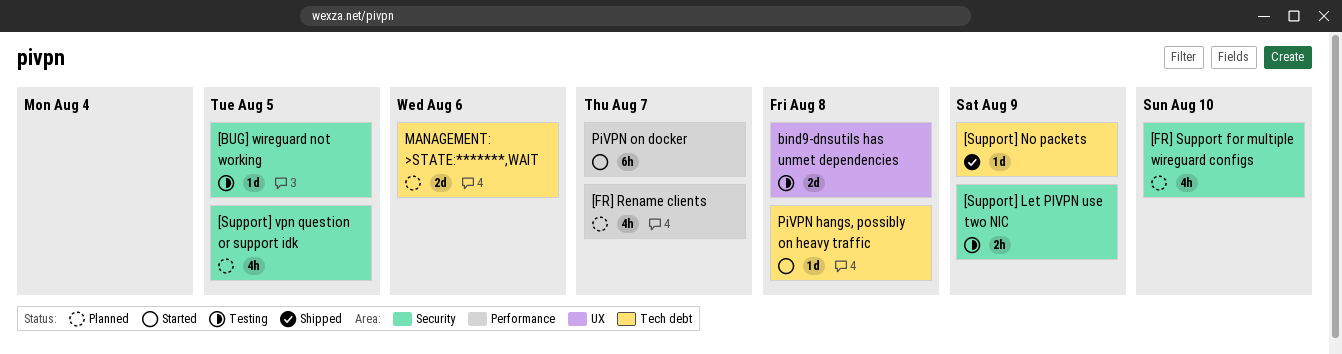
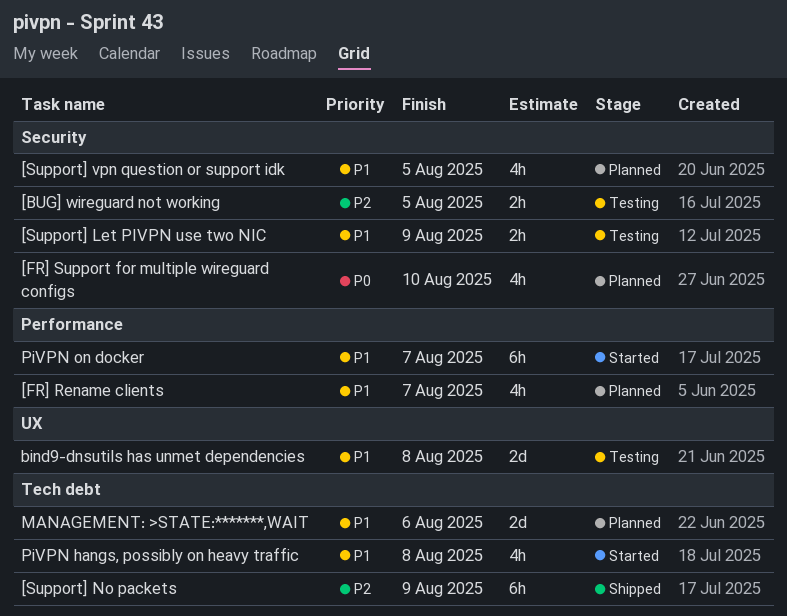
[BUG] wireguard not working, estimate: 1d -> 2h
[Support] No packets, estimate: 1d -> 6h
PiVPN hangs, possibly on heavy traffic, estimate: 1d -> 4h

